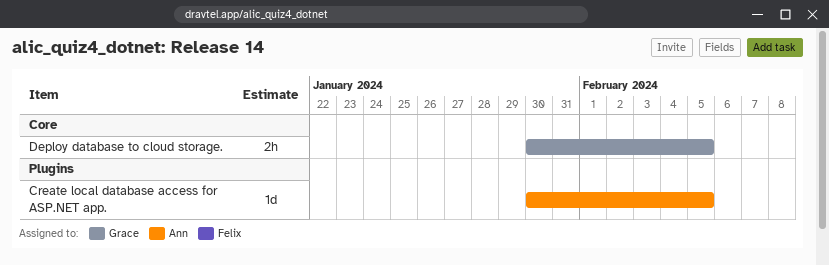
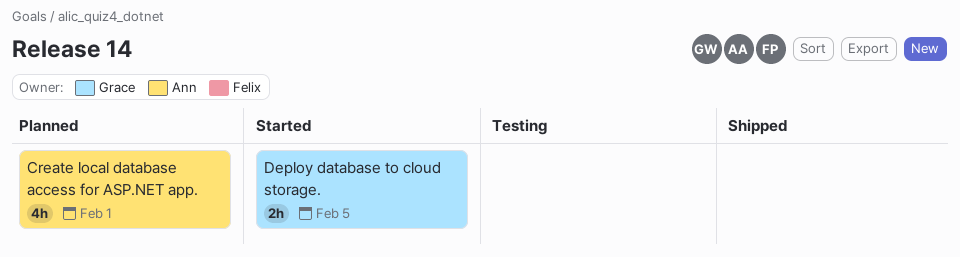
Create local database access for ASP.NET app., estimate: 1d -> 4h
Create local database access for ASP.NET app., due: Feb 5 -> Feb 1

